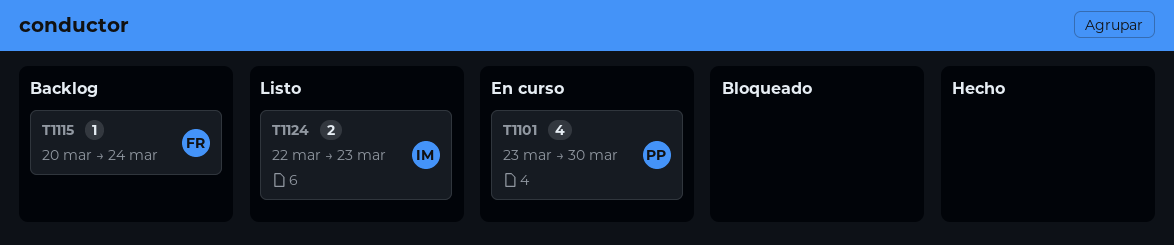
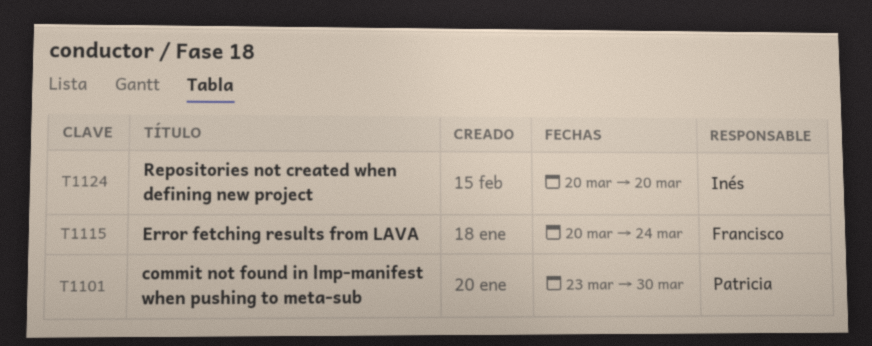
T1124, start: Mar 22 -> Mar 20
T1124, due: Mar 23 -> Mar 20

